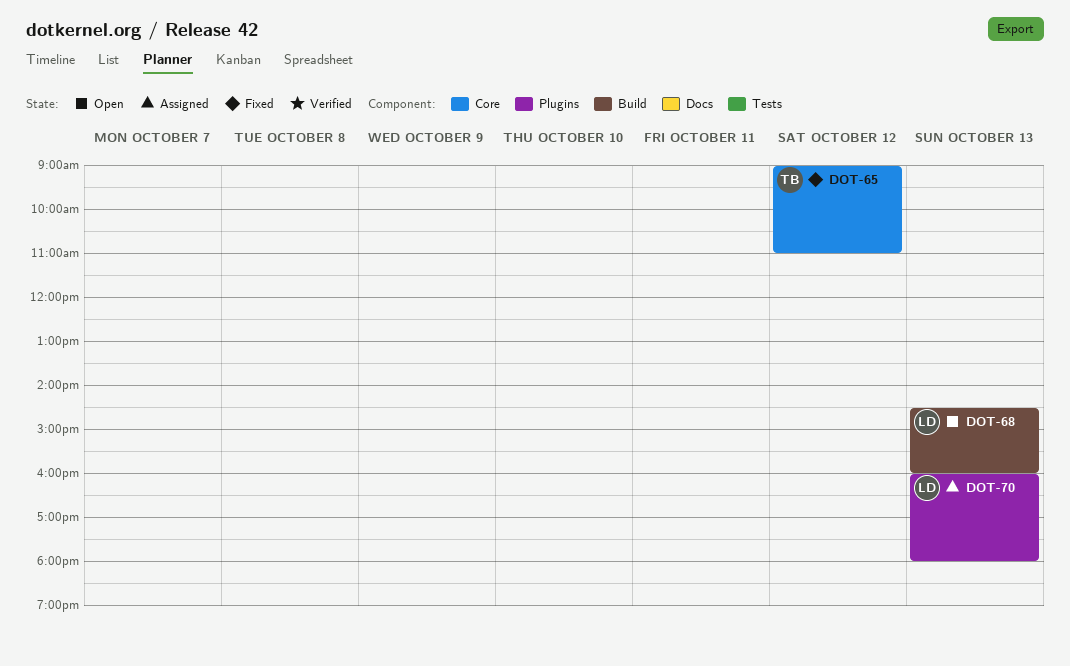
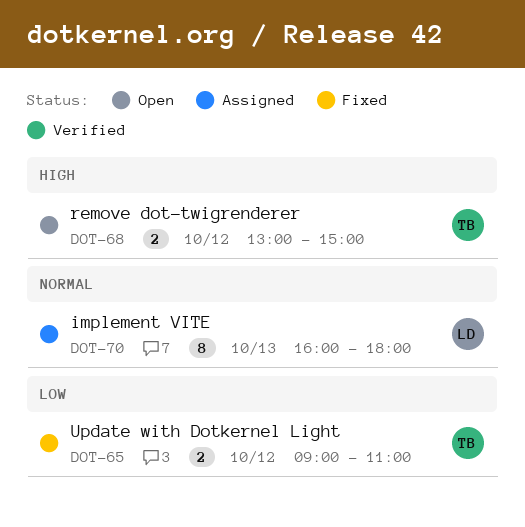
DOT-68, owner: LD -> TB
DOT-68, day: Oct 13 -> Oct 12
DOT-68, begins: 14:30 -> 13:00
DOT-68, ends: 16:00 -> 15:00

